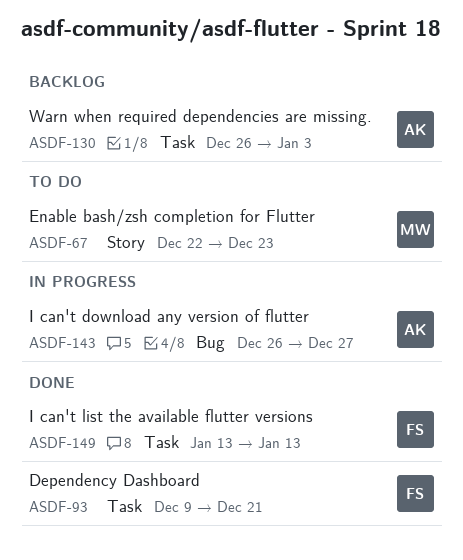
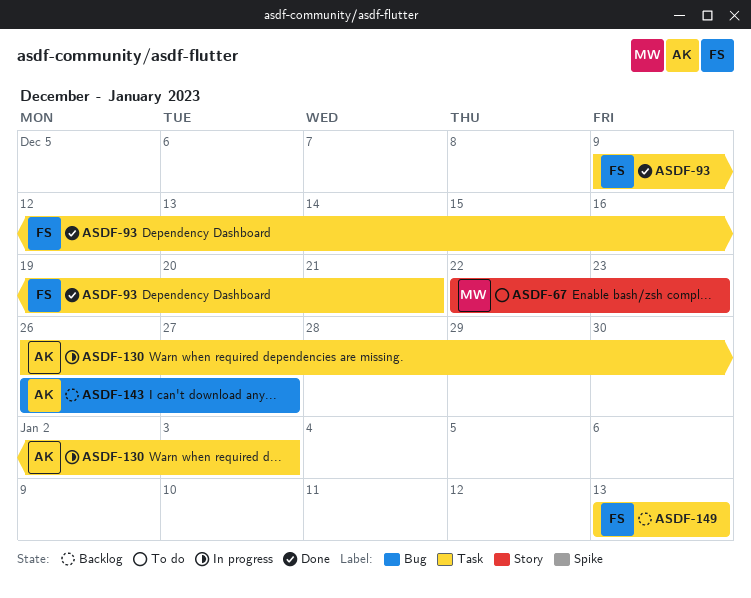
ASDF-130, status: Backlog -> In progress
ASDF-143, status: In progress -> Backlog
ASDF-149, status: Done -> Backlog

